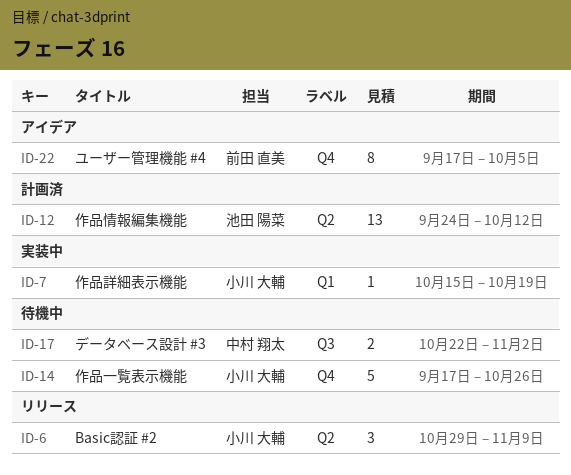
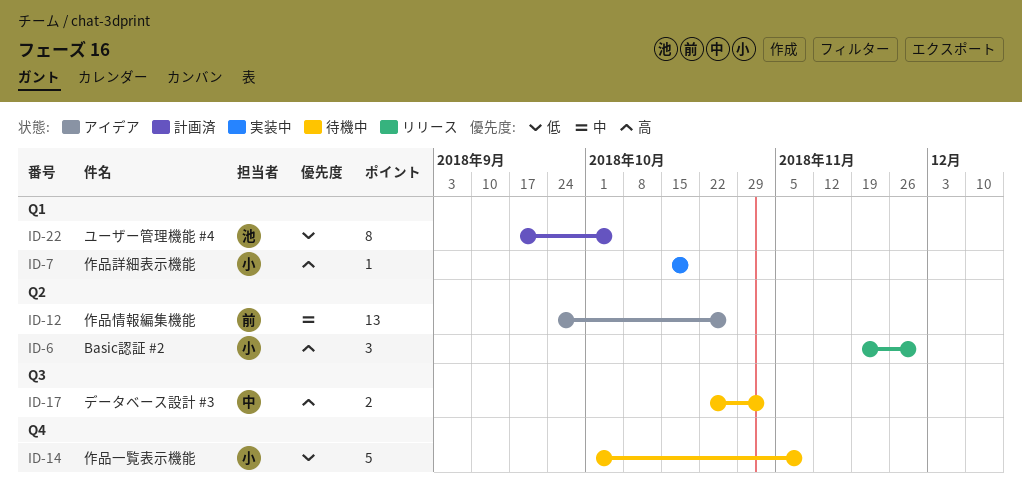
ID-6, start: Oct 29 -> Nov 19
ID-6, due: Nov 9 -> Nov 30
ID-12, status: 計画済 -> アイデア
ID-12, owner: 池田 陽菜 -> 前田 直美
ID-12, due: Oct 12 -> Oct 26
ID-14, start: Sep 17 -> Oct 1
ID-14, due: Oct 26 -> Nov 9
ID-22, status: アイデア -> 計画済
ID-22, owner: 前田 直美 -> 池田 陽菜
ID-22, label: Q4 -> Q1

